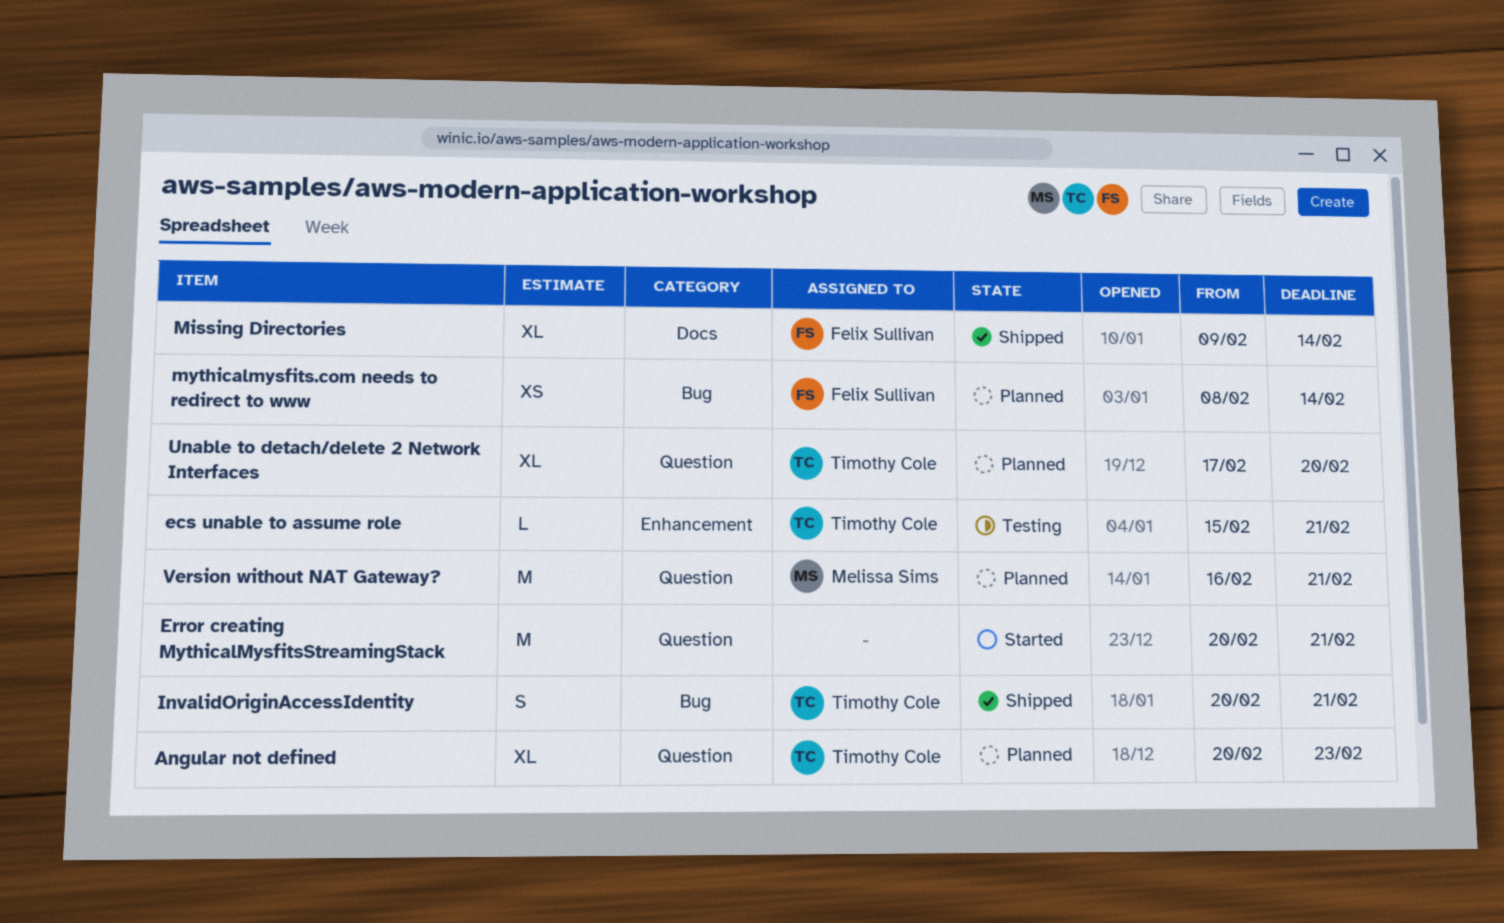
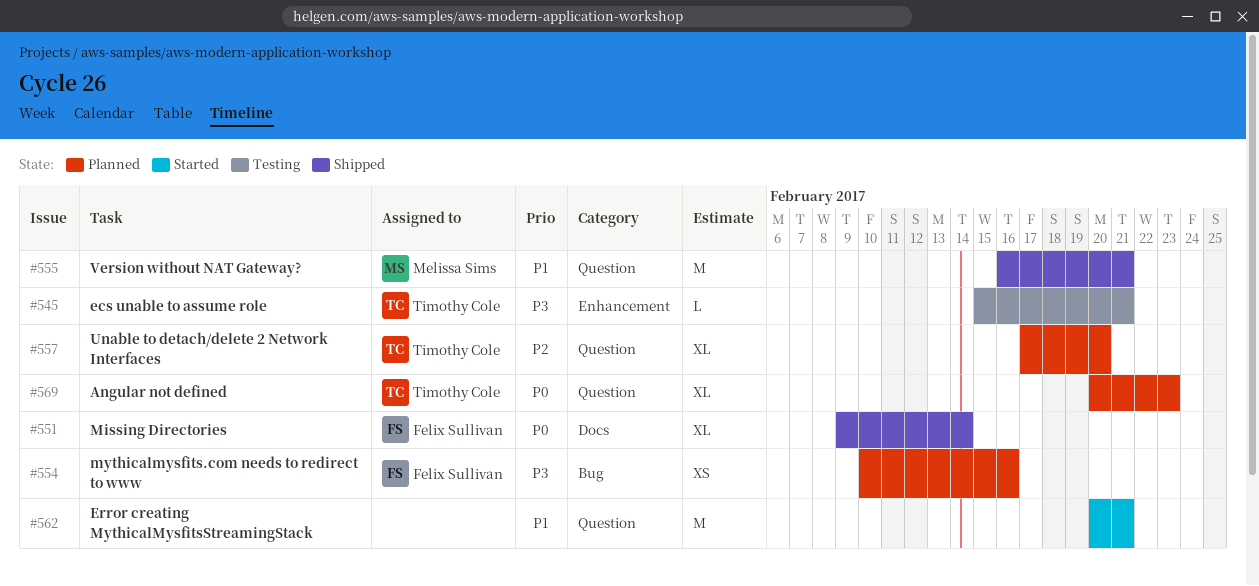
InvalidOriginAccessIdentity: present -> none
mythicalmysfits.com needs to redirect to www, start: Feb 8 -> Feb 10
mythicalmysfits.com needs to redirect to www, due: Feb 14 -> Feb 16
Version without NAT Gateway?, status: Planned -> Shipped

